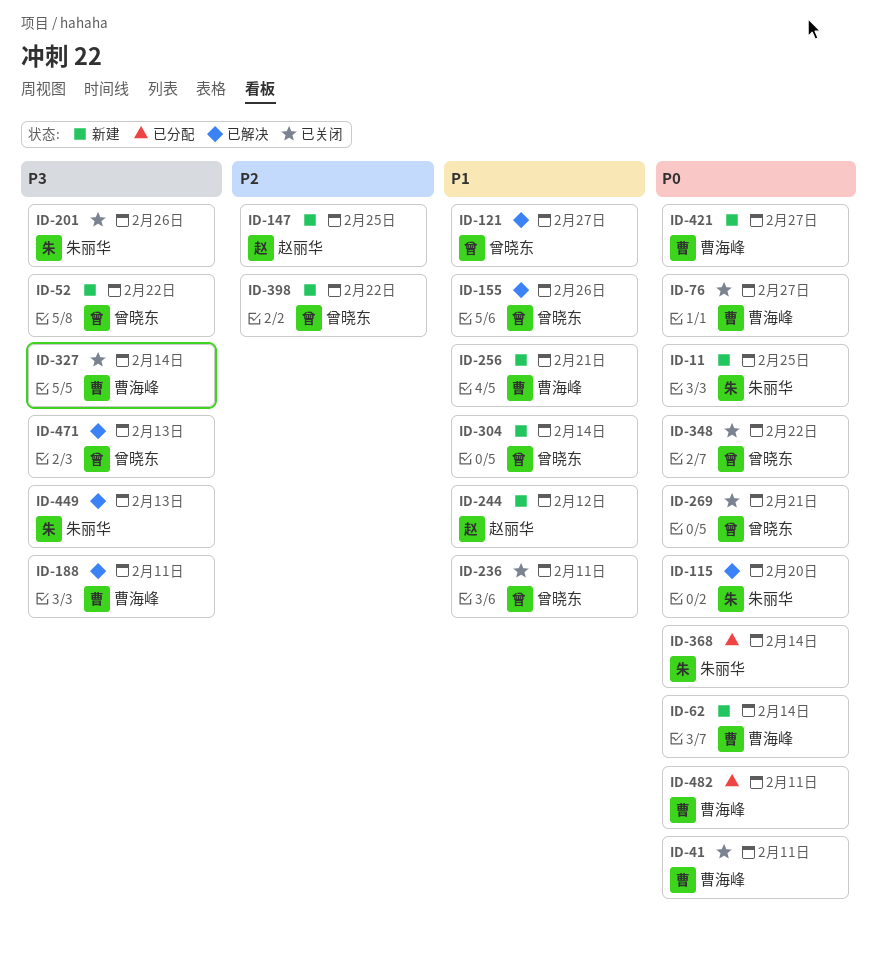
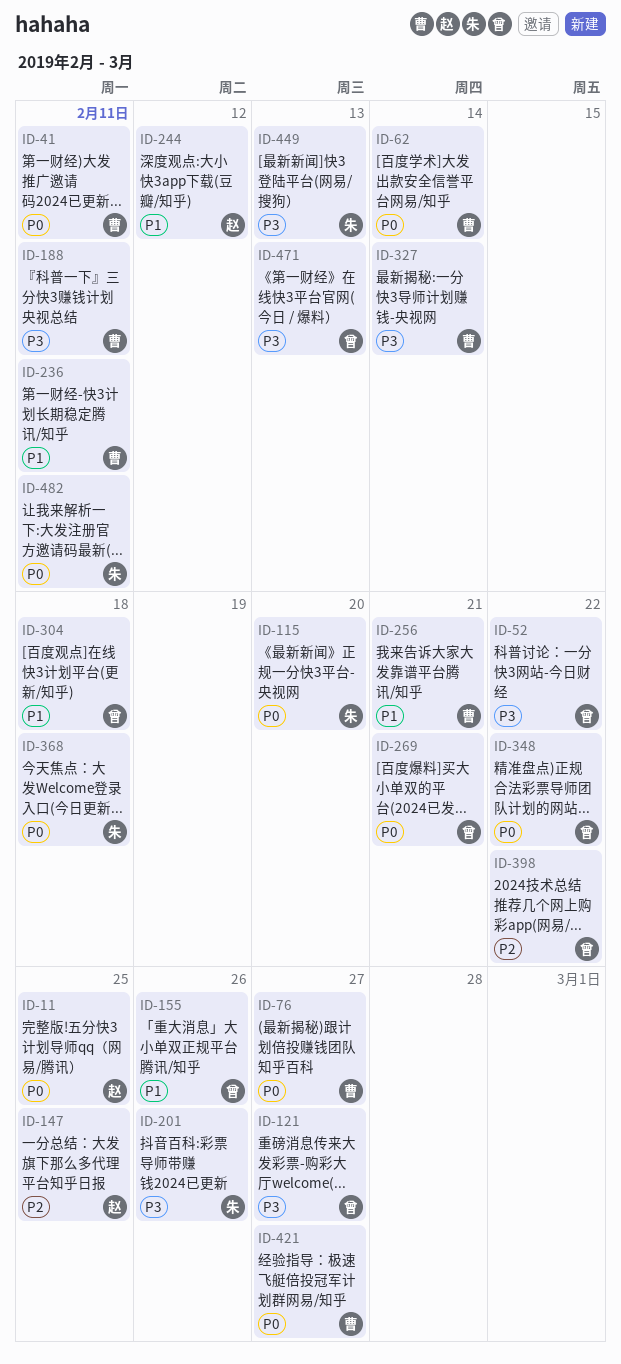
ID-11, owner: 朱丽华 -> 赵丽华
ID-121, priority: P1 -> P3
ID-236, owner: 曾晓东 -> 曹海峰
ID-304, due: Feb 14 -> Feb 18
ID-368, due: Feb 14 -> Feb 18
ID-482, owner: 曹海峰 -> 朱丽华

